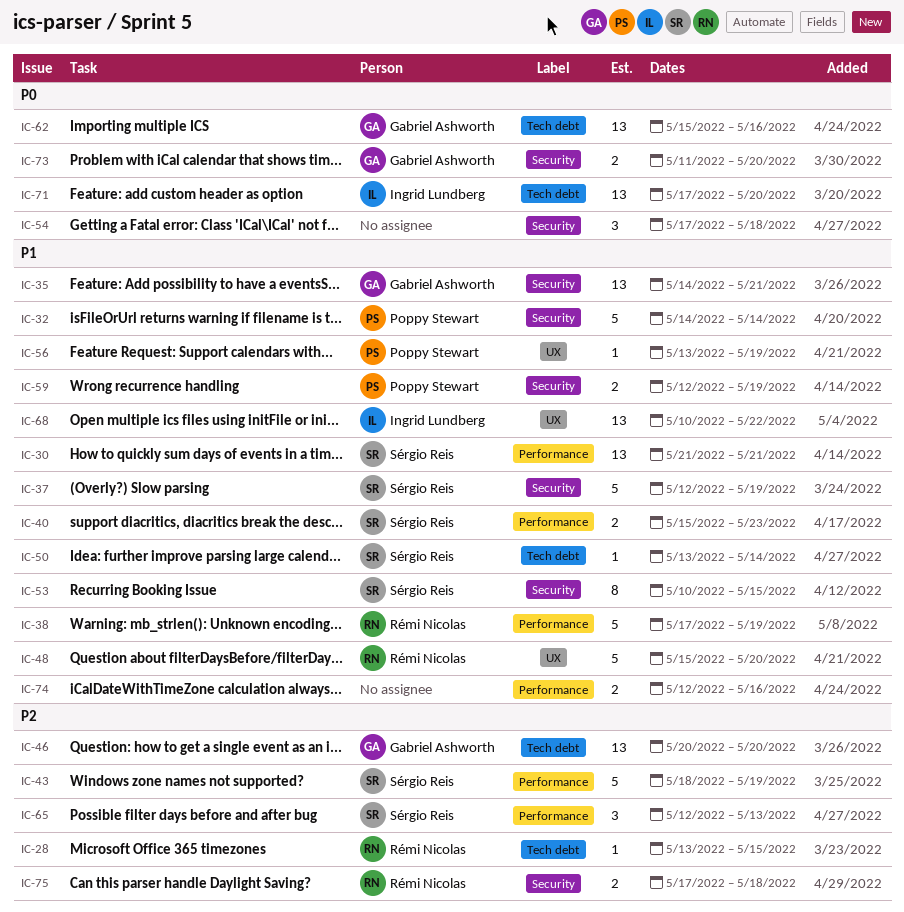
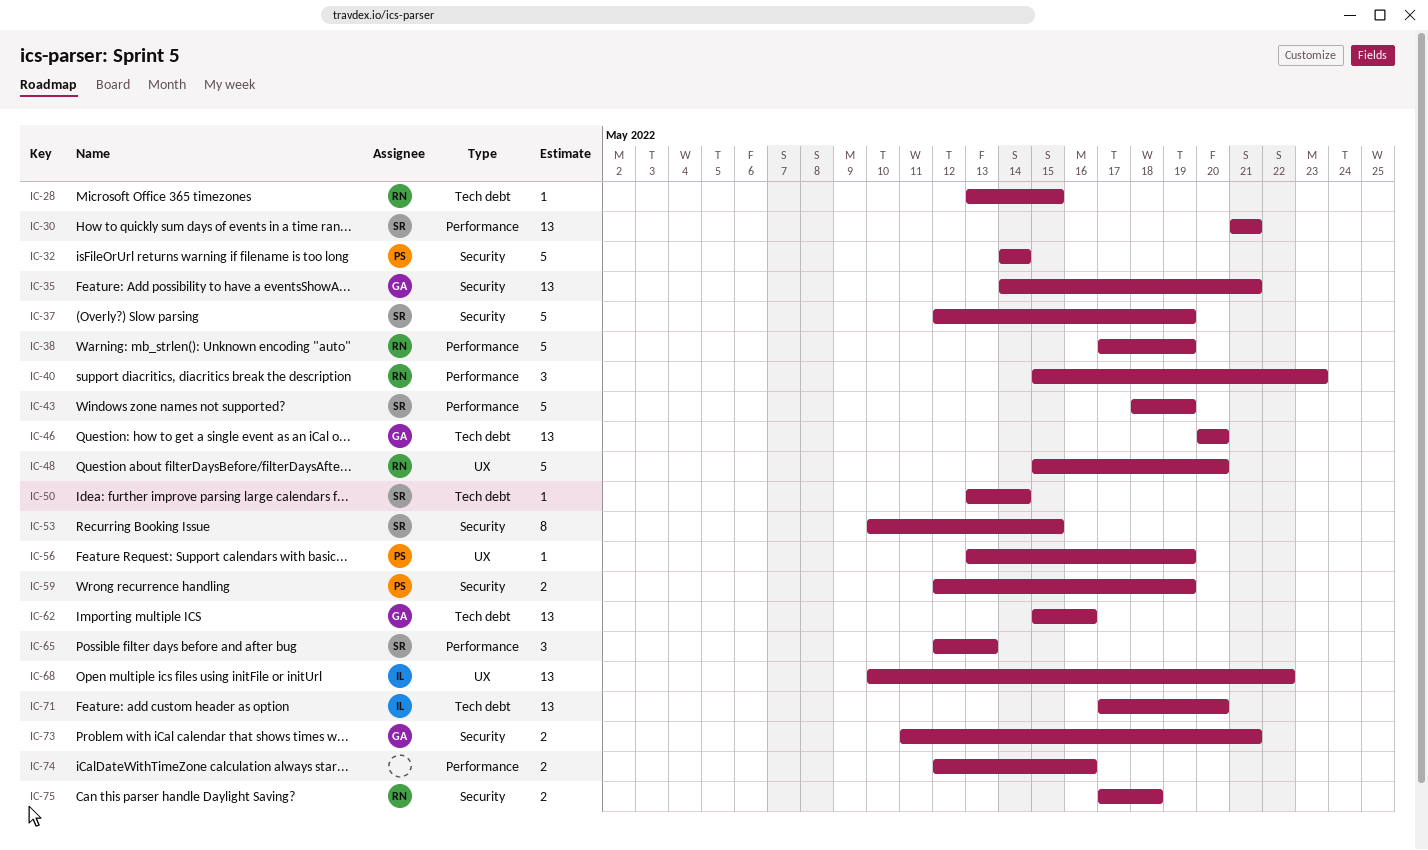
IC-40, owner: Sérgio Reis -> Rémi Nicolas
IC-40, estimate: 2 -> 3
IC-54: present -> none
IC-73, due: May 20 -> May 21

